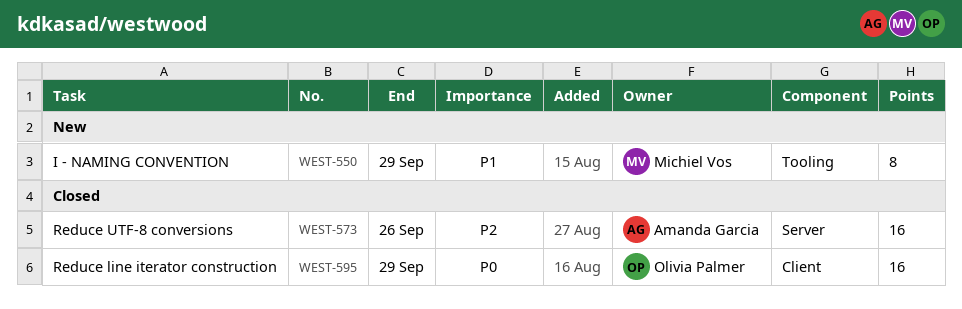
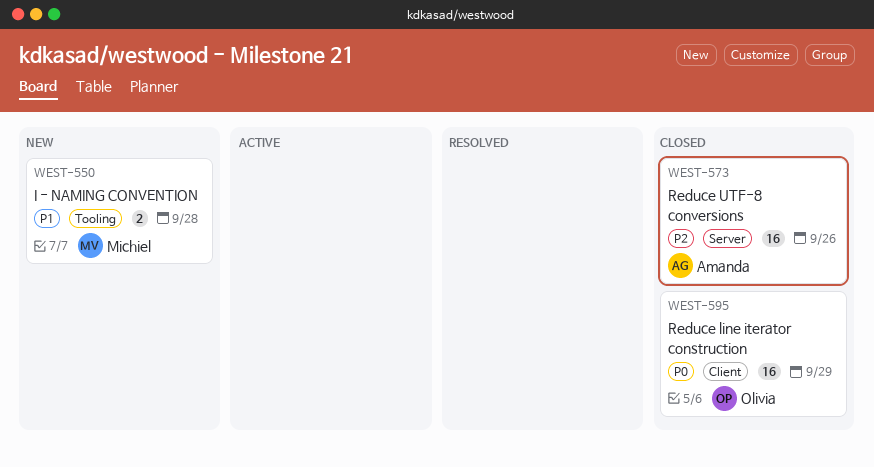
WEST-550, estimate: 8 -> 2
WEST-550, due: Sep 29 -> Sep 28

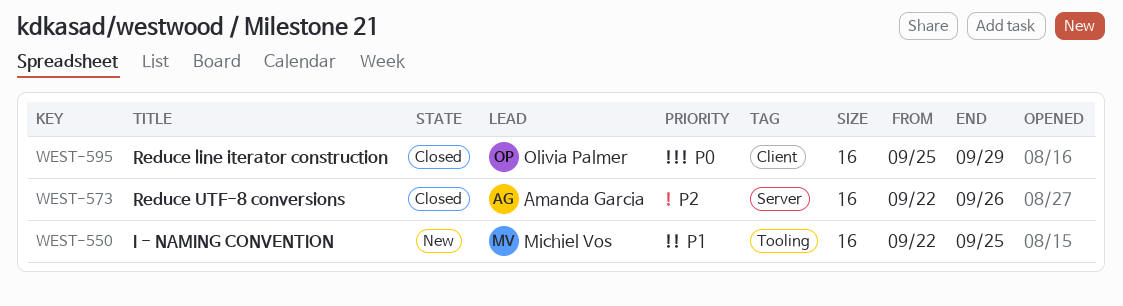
WEST-550, estimate: 2 -> 16
WEST-550, due: Sep 28 -> Sep 25

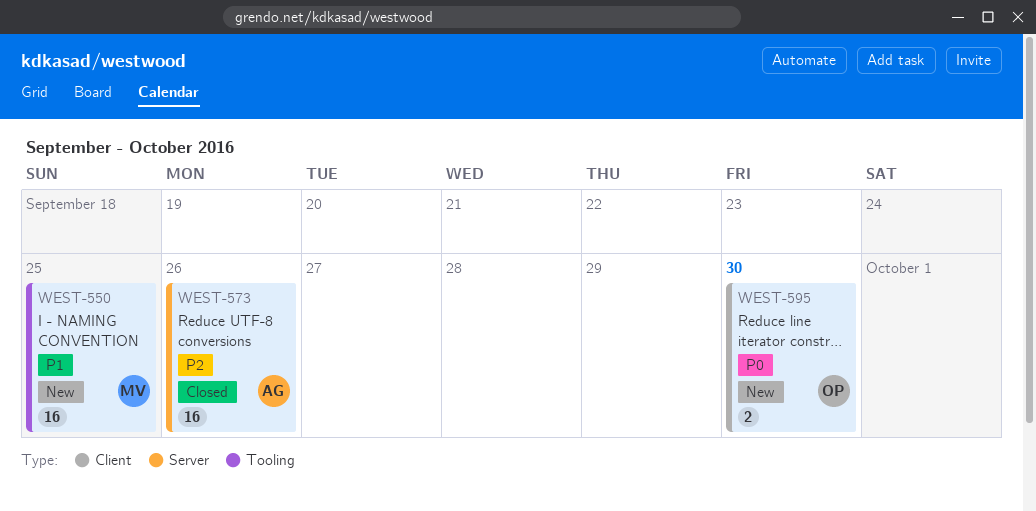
WEST-595, status: Closed -> New
WEST-595, estimate: 16 -> 2
WEST-595, due: Sep 29 -> Sep 30

